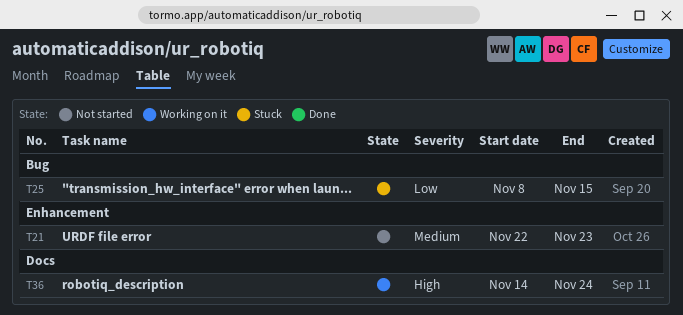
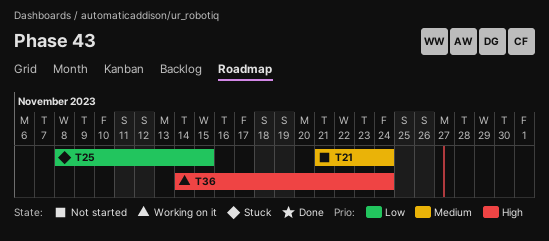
T21, start: Nov 22 -> Nov 21
T21, due: Nov 23 -> Nov 24

